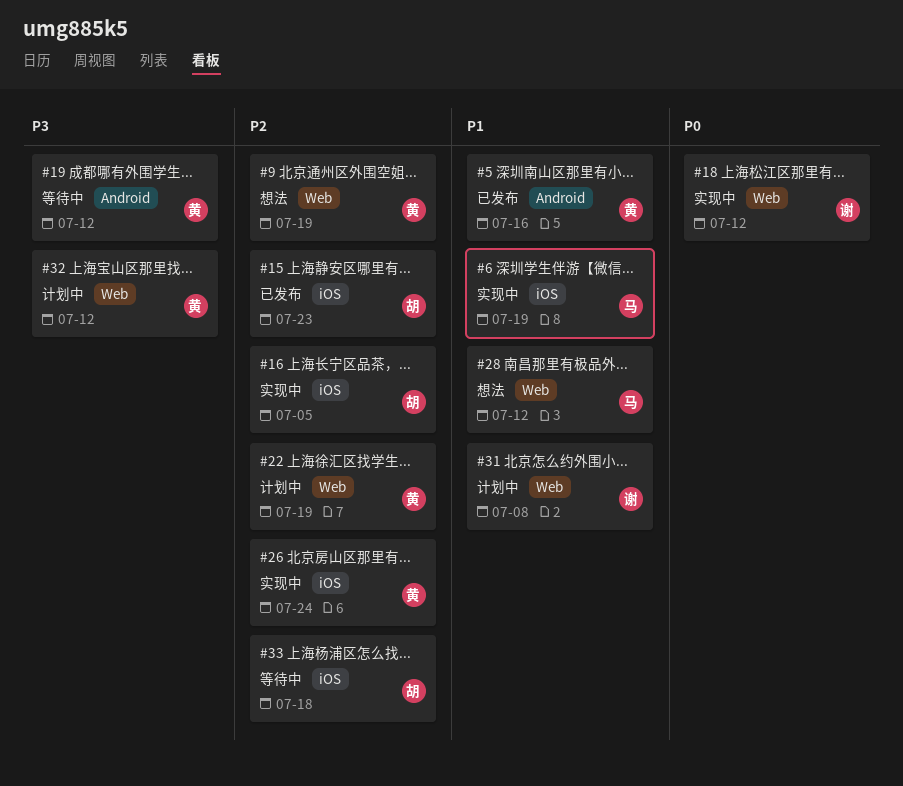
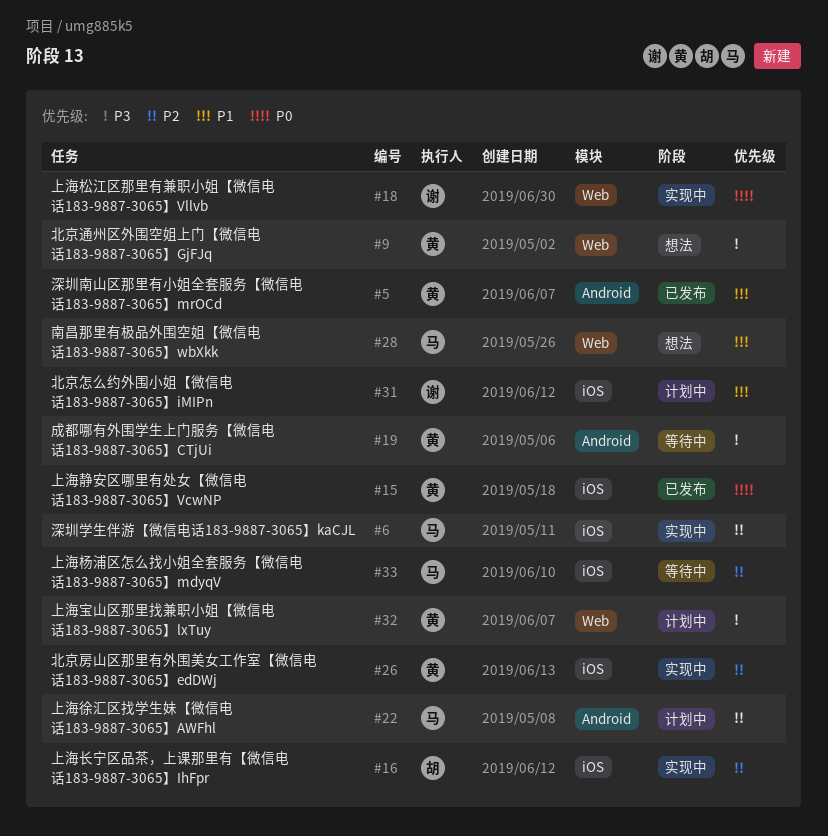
#6, priority: P1 -> P2
#9, priority: P2 -> P3
#15, owner: 胡 -> 黄
#15, priority: P2 -> P0
#22, owner: 黄 -> 马
#22, label: Web -> Android
#31, label: Web -> iOS
#33, owner: 胡 -> 马

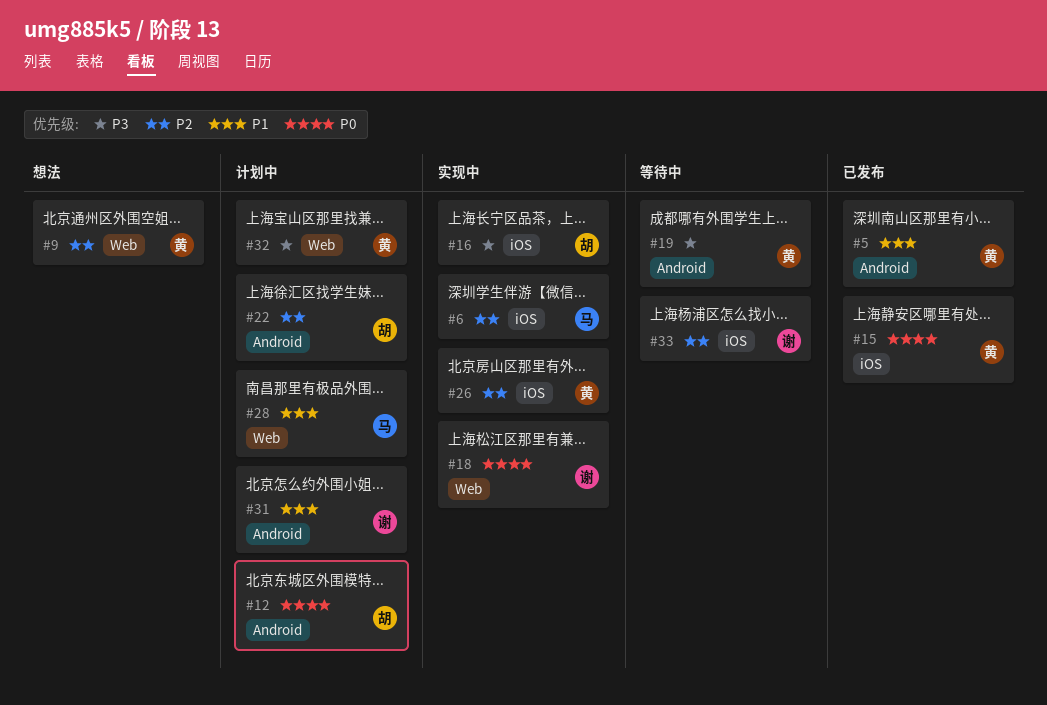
#9, priority: P3 -> P2
#12: none -> present
#16, priority: P2 -> P3
#22, owner: 马 -> 胡
#28, status: 想法 -> 计划中
#31, label: iOS -> Android
#33, owner: 马 -> 谢

